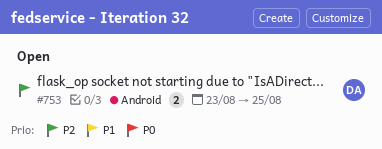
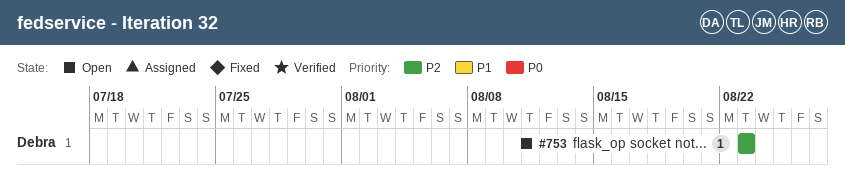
#753, estimate: 2 -> 1
#753, due: Aug 25 -> Aug 23

